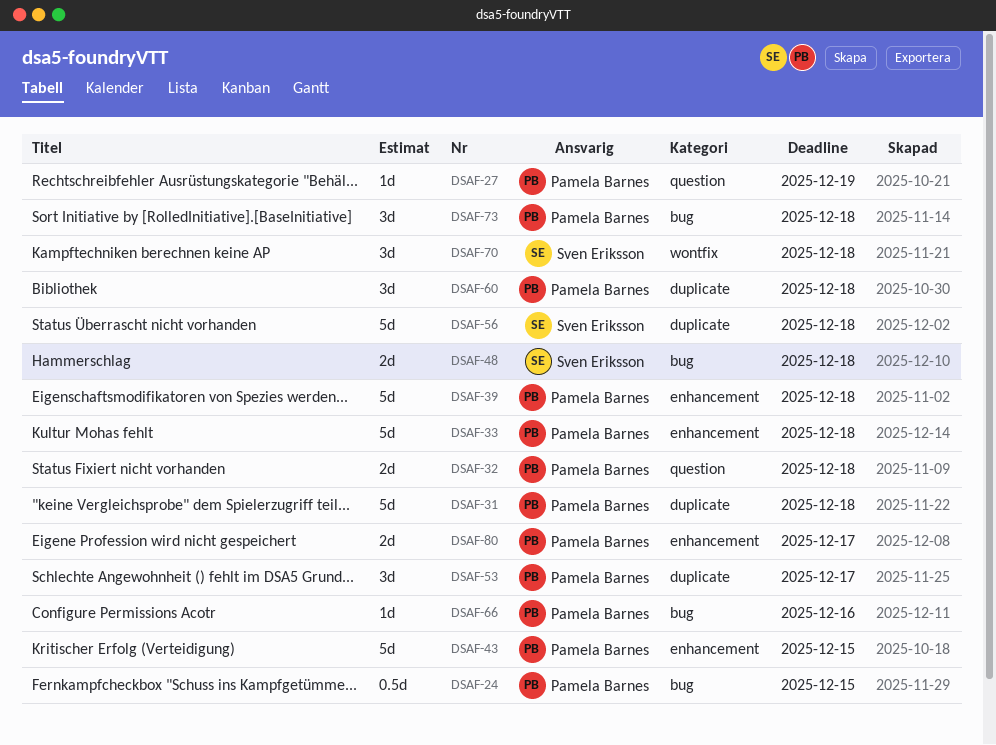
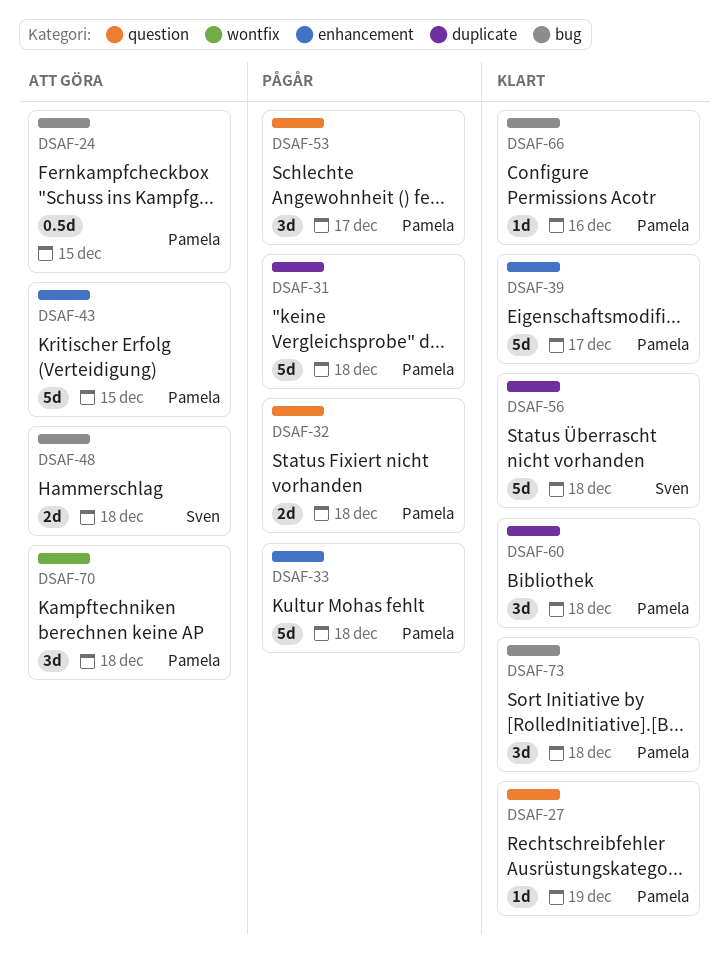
DSAF-39, due: Dec 18 -> Dec 17
DSAF-53, label: duplicate -> question
DSAF-70, owner: Sven Eriksson -> Pamela Barnes
DSAF-80: present -> none

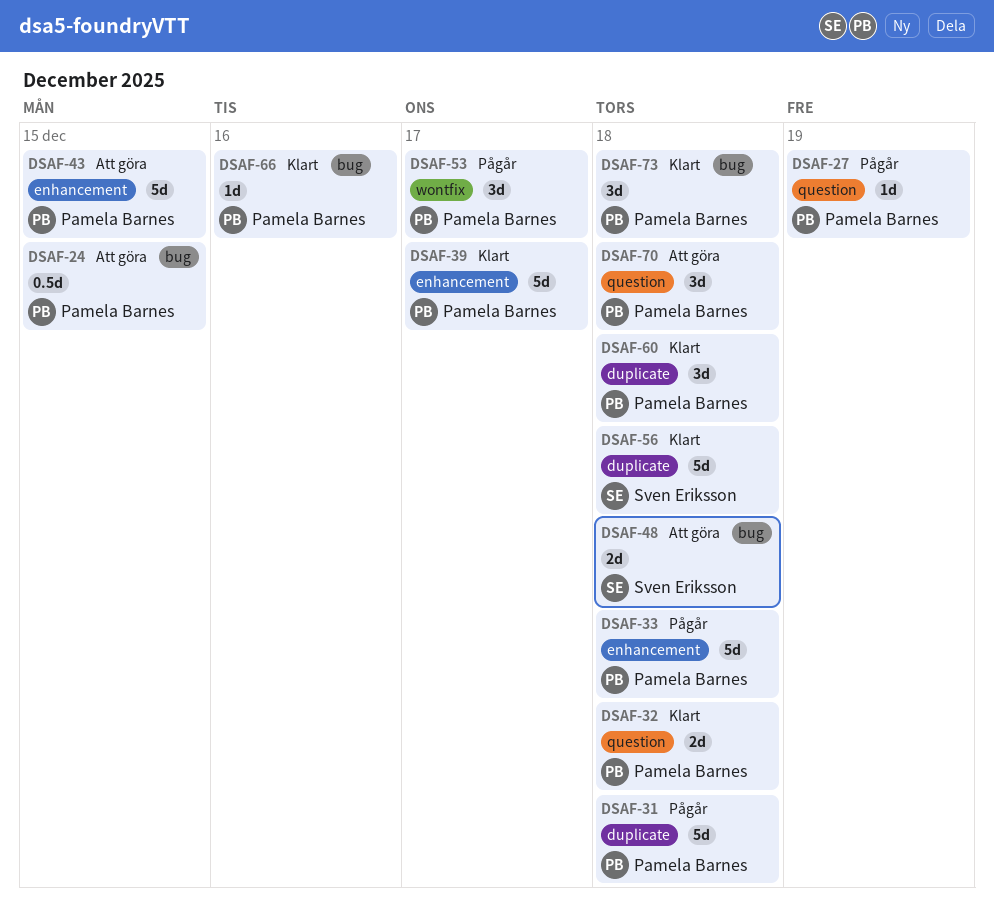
DSAF-27, status: Klart -> Pågår
DSAF-32, status: Pågår -> Klart
DSAF-53, label: question -> wontfix
DSAF-70, label: wontfix -> question

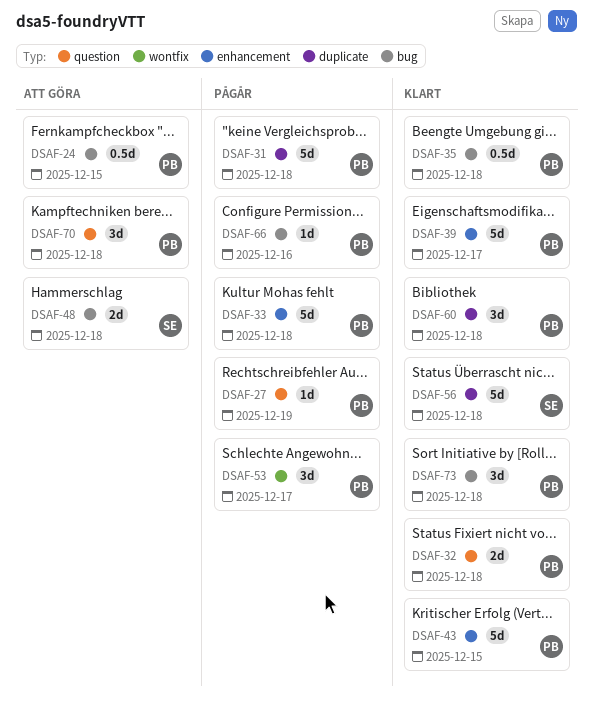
DSAF-35: none -> present
DSAF-43, status: Att göra -> Klart
DSAF-66, status: Klart -> Pågår

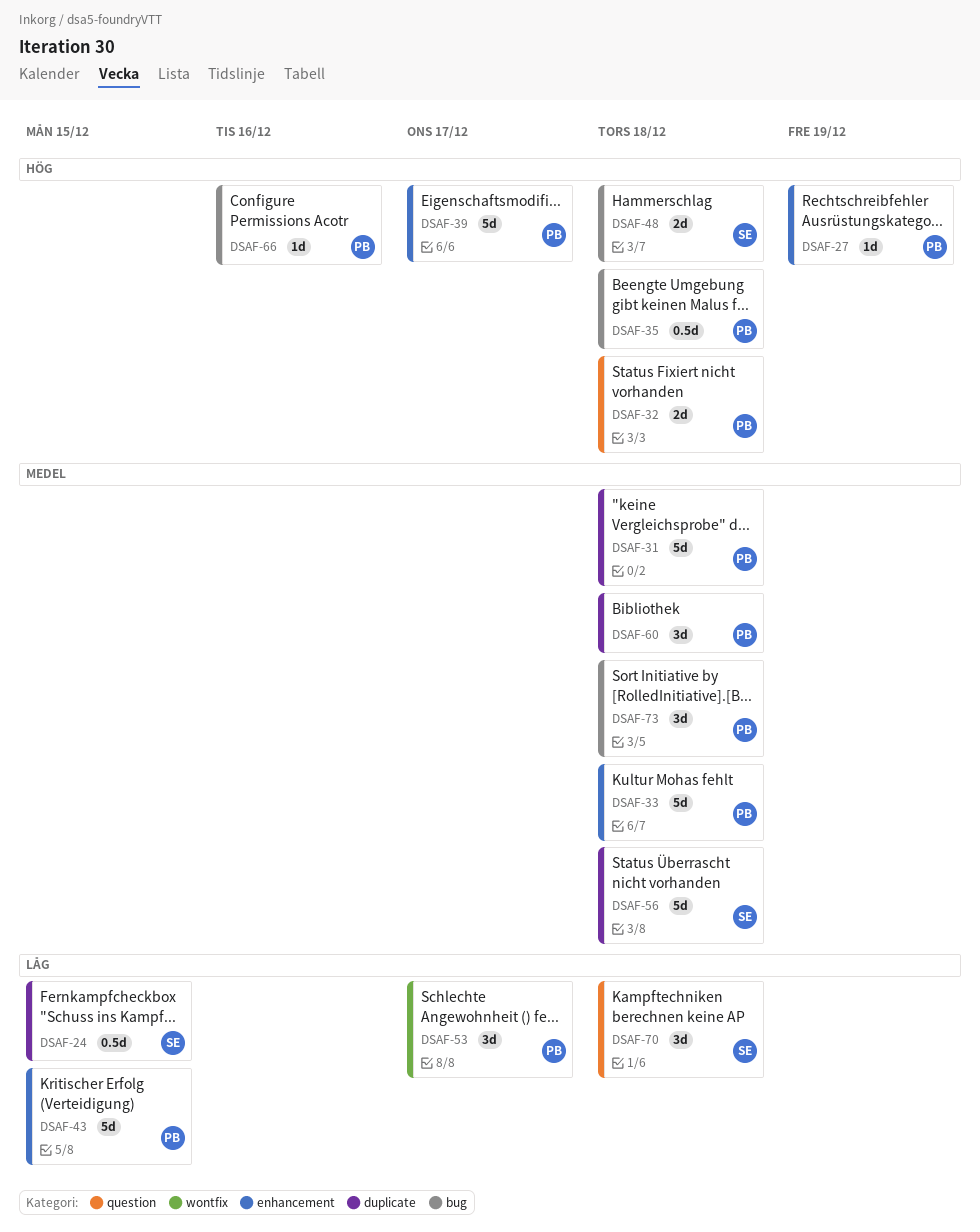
DSAF-24, owner: PB -> SE
DSAF-24, label: bug -> duplicate
DSAF-27, label: question -> enhancement
DSAF-70, owner: PB -> SE

